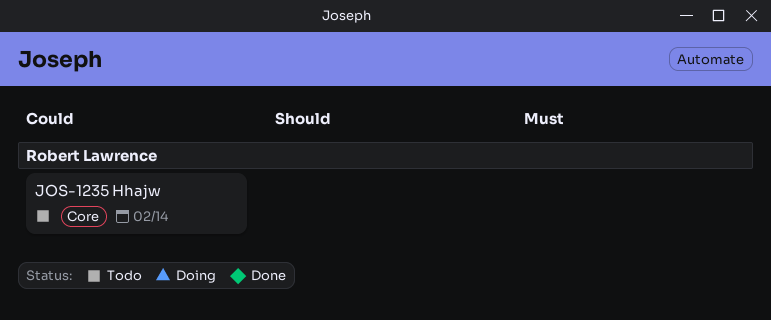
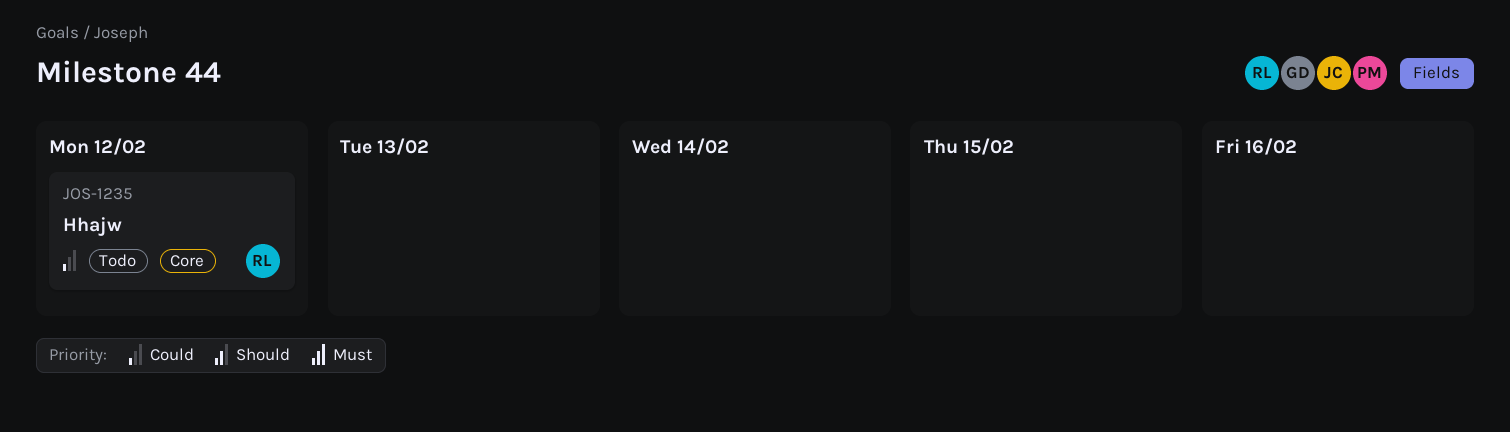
JOS-1235, due: Feb 14 -> Feb 12

